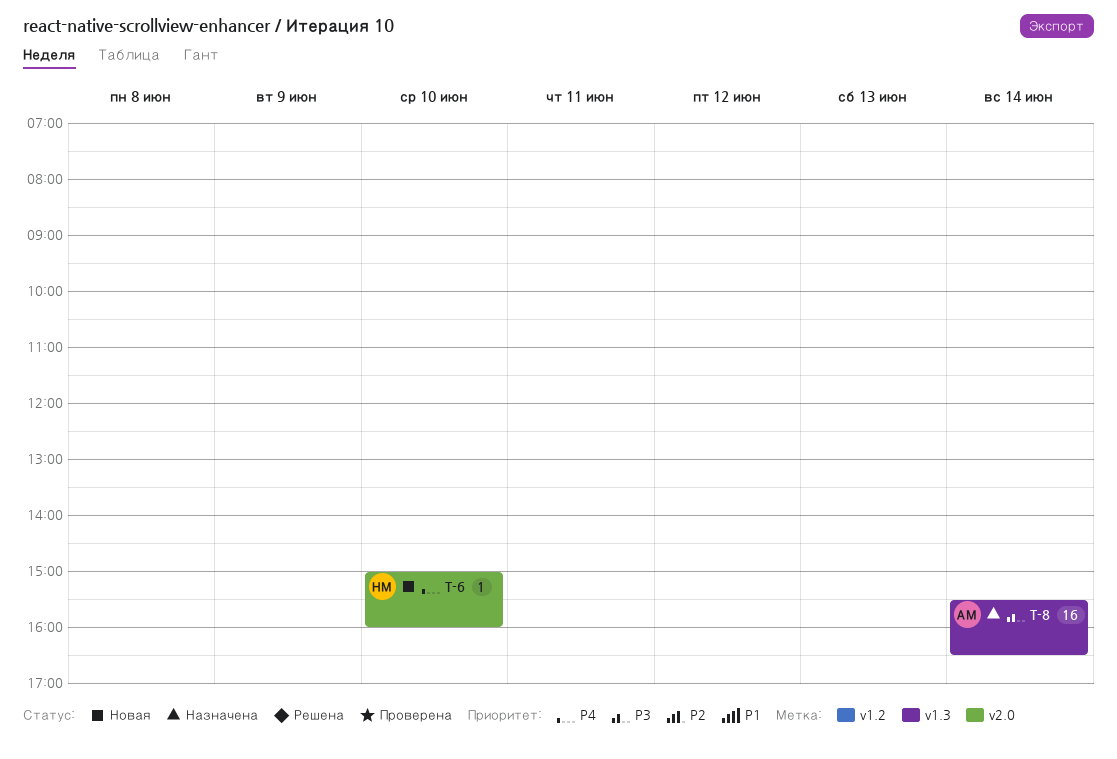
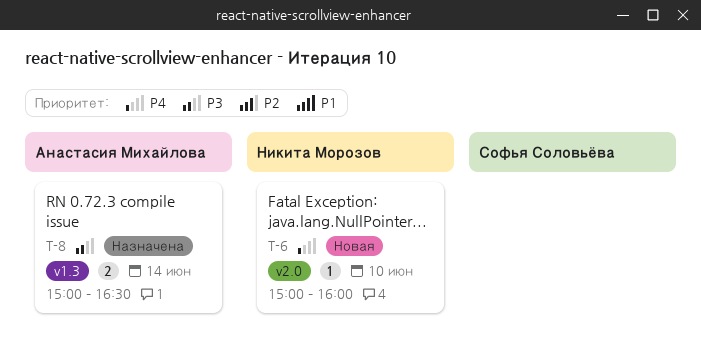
T-8, estimate: 16 -> 2
T-8, begins: 15:30 -> 15:00

